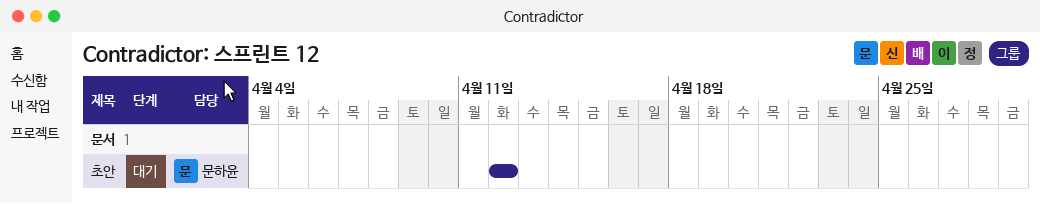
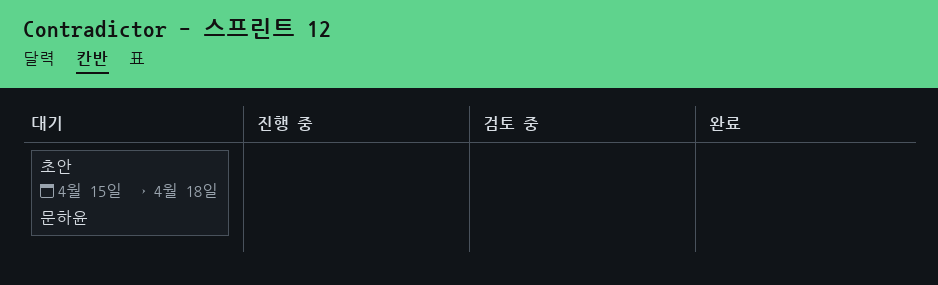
초안, start: Apr 12 -> Apr 15
초안, due: Apr 12 -> Apr 18

